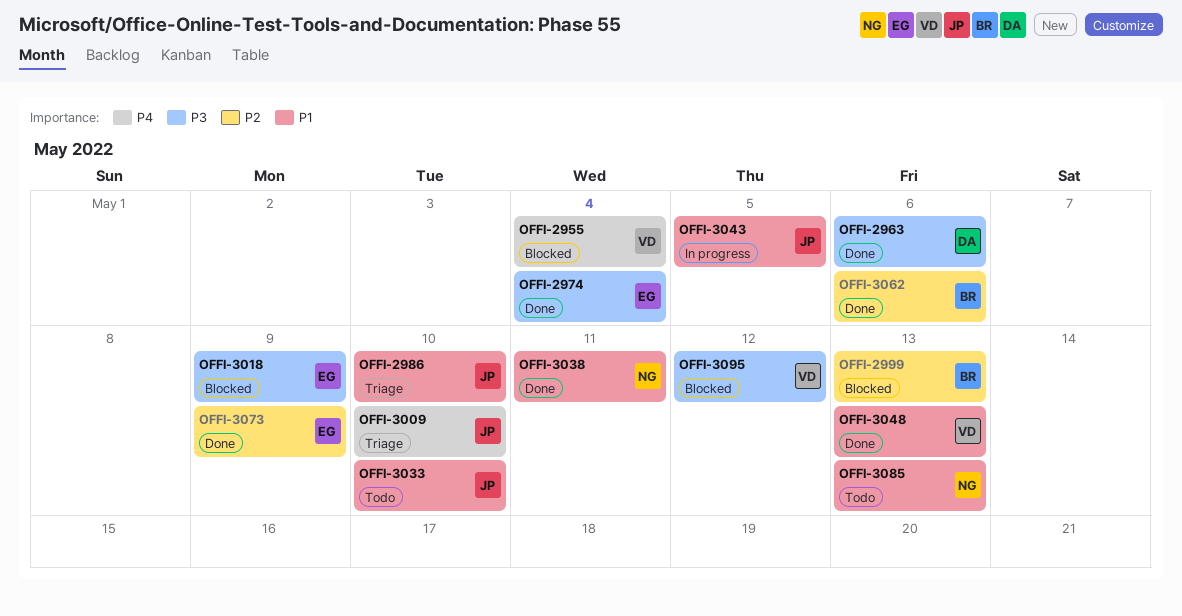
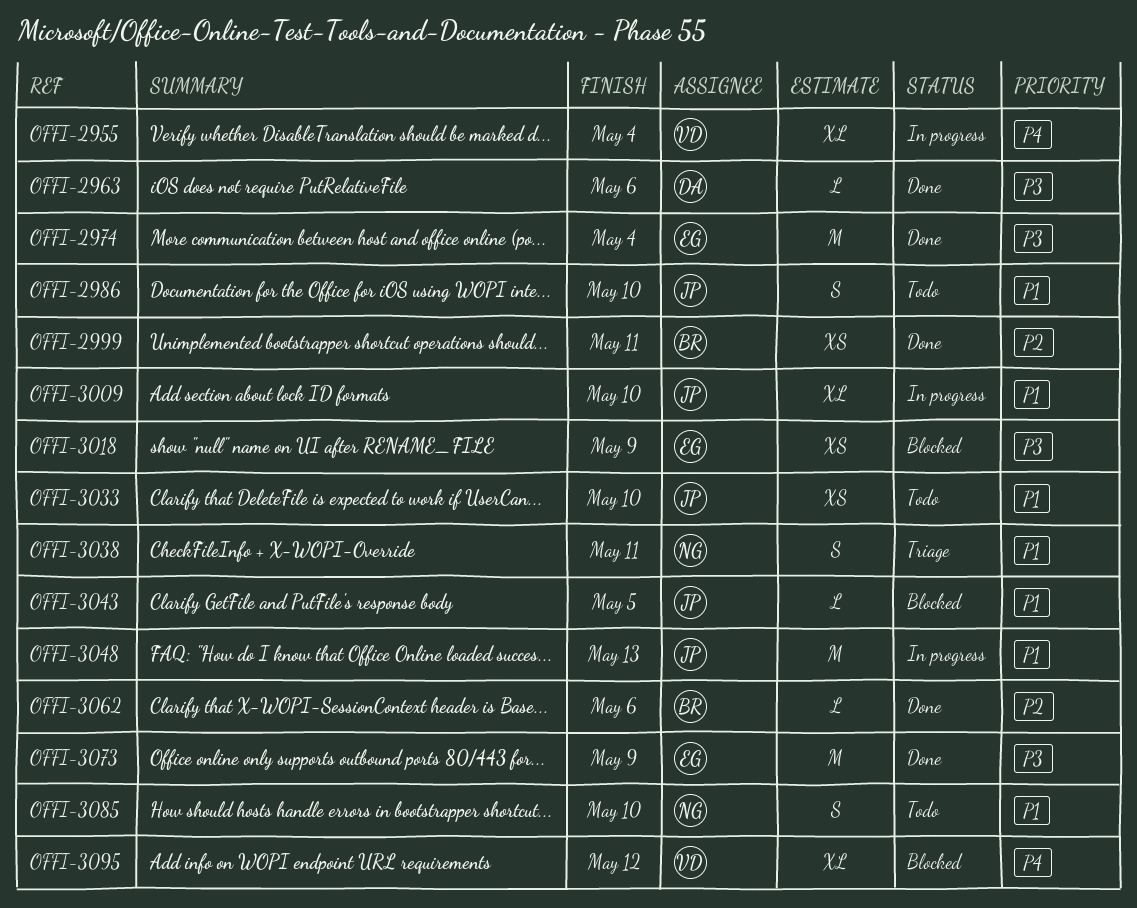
OFFI-2955, status: Blocked -> In progress
OFFI-2986, status: Triage -> Todo
OFFI-2999, status: Blocked -> Done
OFFI-2999, due: May 13 -> May 11
OFFI-3009, status: Triage -> In progress
OFFI-3009, priority: P4 -> P1
OFFI-3038, status: Done -> Triage
OFFI-3043, status: In progress -> Blocked
OFFI-3048, status: Done -> In progress
OFFI-3048, owner: VD -> JP
OFFI-3073, priority: P2 -> P3
OFFI-3085, due: May 13 -> May 10
OFFI-3095, priority: P3 -> P4

